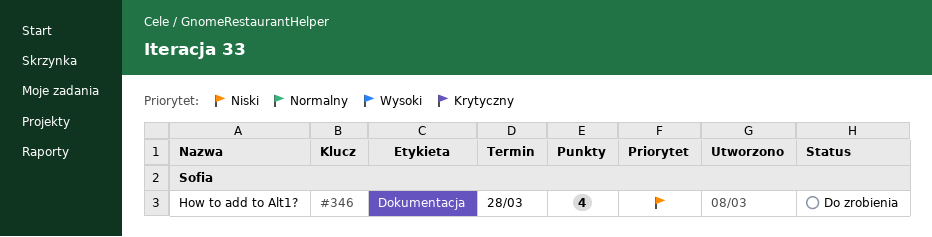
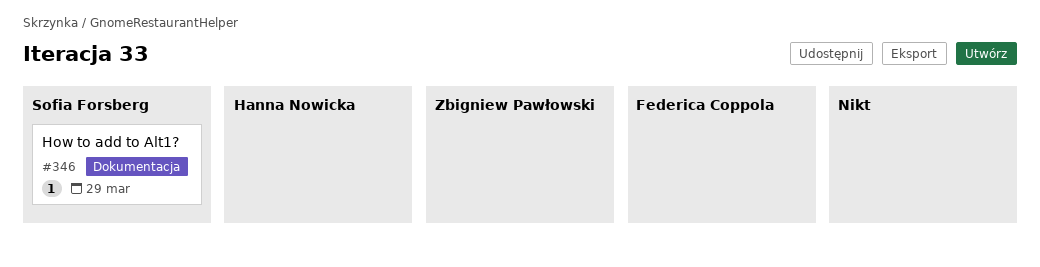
#346, estimate: 4 -> 1
#346, due: Mar 28 -> Mar 29

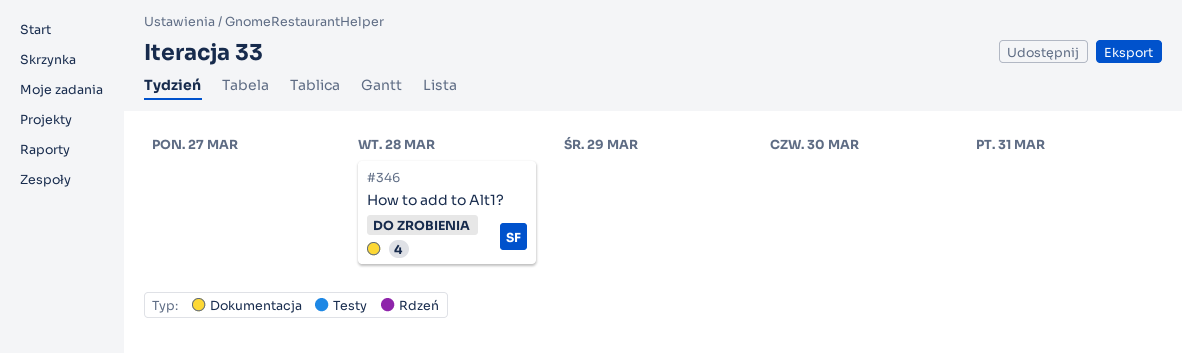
#346, estimate: 1 -> 4
#346, due: Mar 29 -> Mar 28

